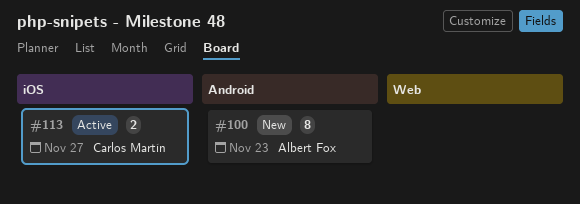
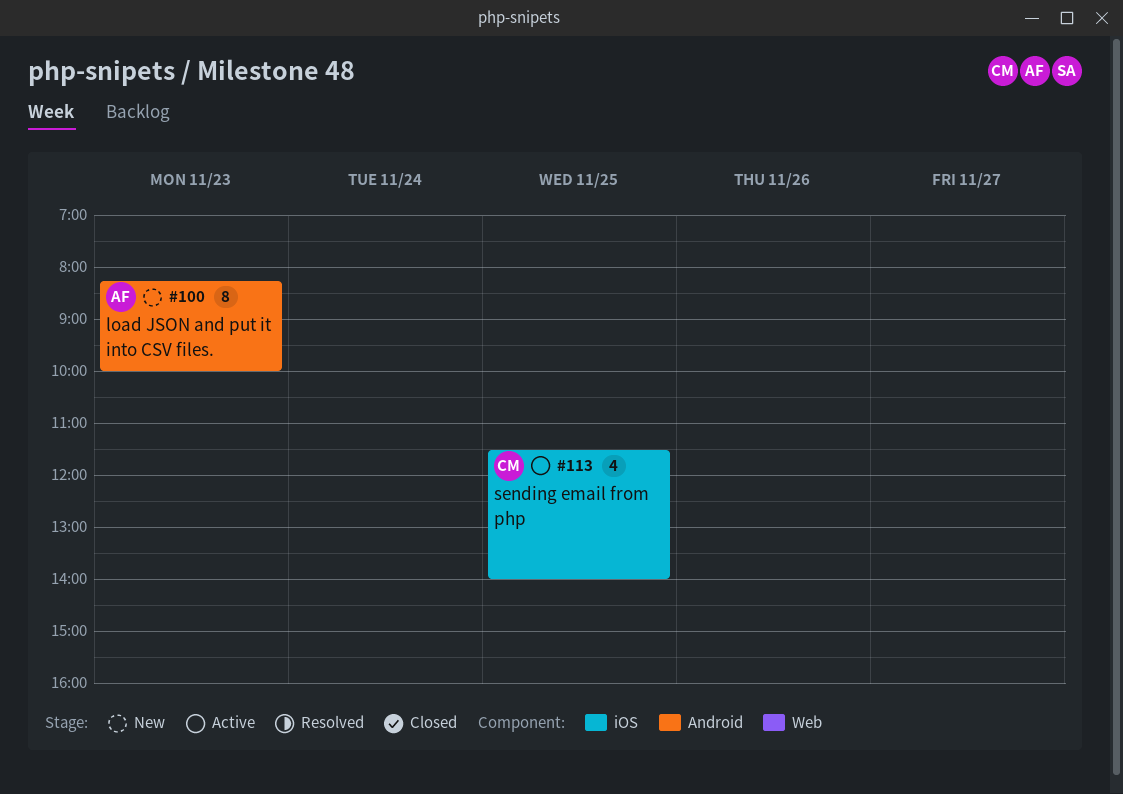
#113, estimate: 2 -> 4
#113, day: Nov 27 -> Nov 25

